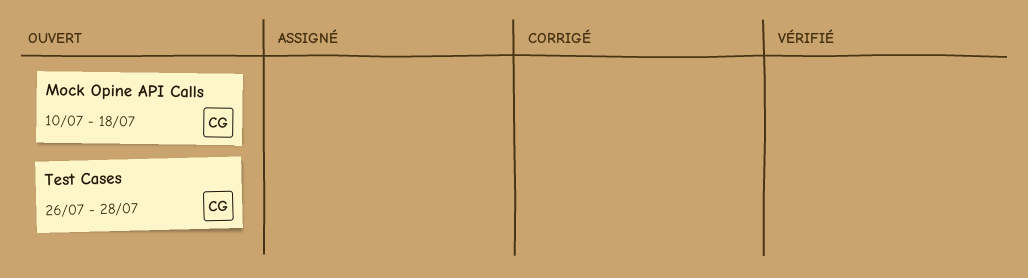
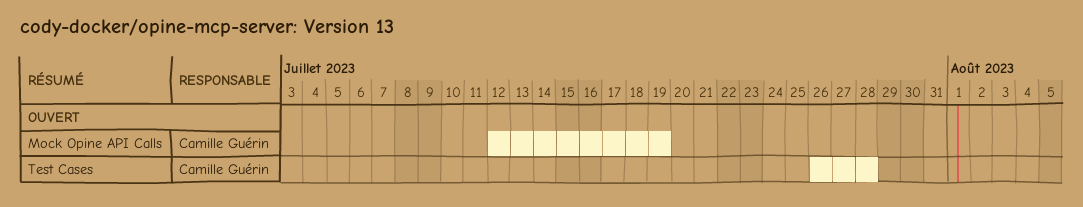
Mock Opine API Calls, start: Jul 10 -> Jul 12
Mock Opine API Calls, due: Jul 18 -> Jul 19

